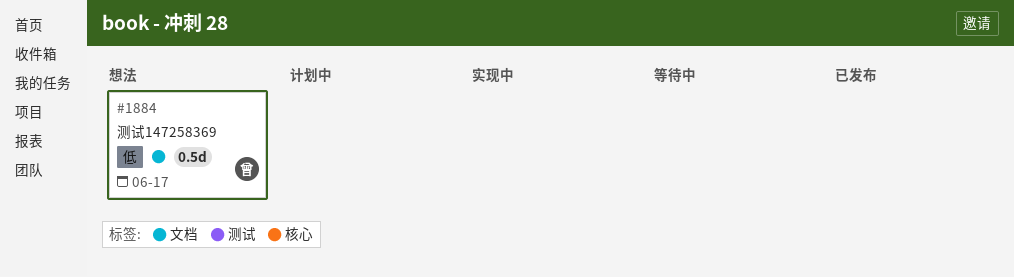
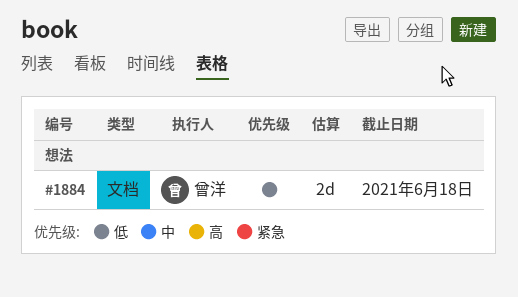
#1884, estimate: 0.5d -> 2d
#1884, due: Jun 17 -> Jun 18

